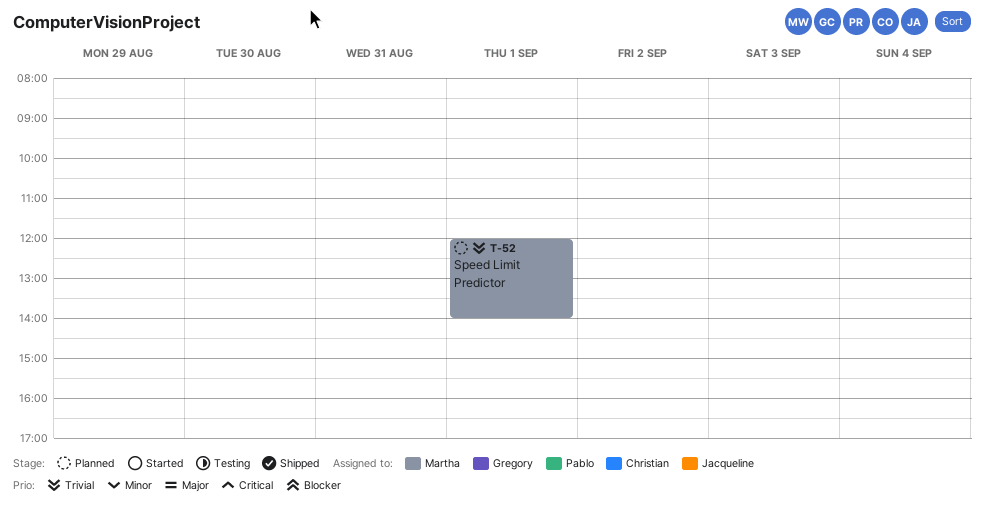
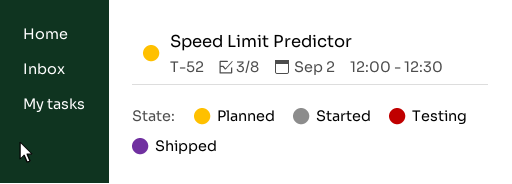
T-52, day: Sep 1 -> Sep 2
T-52, ends: 14:00 -> 12:30

